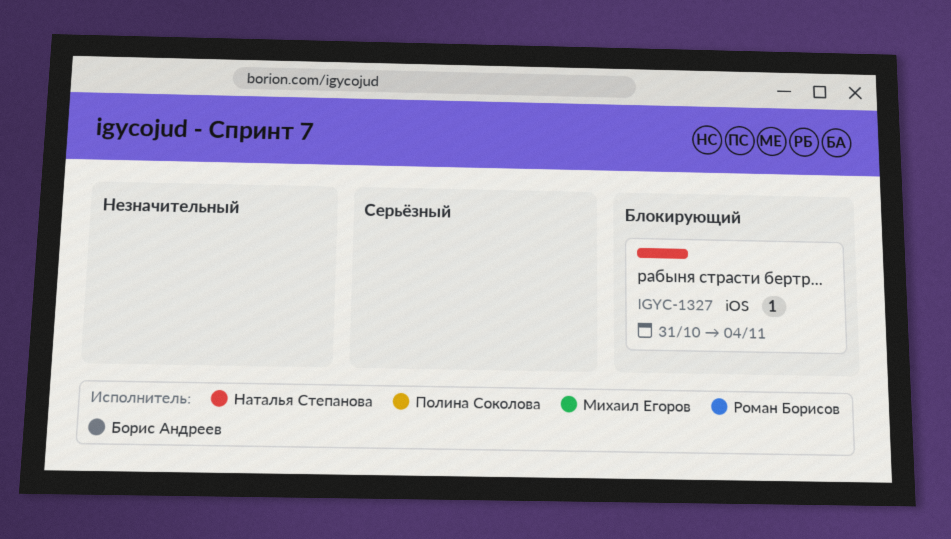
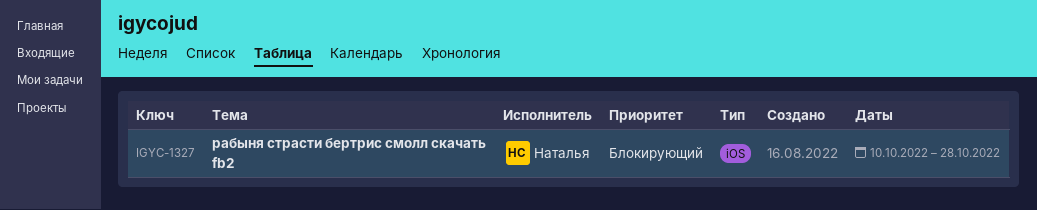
IGYC-1327, start: Oct 31 -> Oct 10
IGYC-1327, due: Nov 4 -> Oct 28

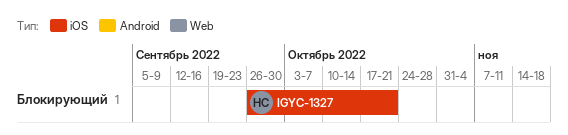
IGYC-1327, start: Oct 10 -> Sep 26
IGYC-1327, due: Oct 28 -> Oct 21

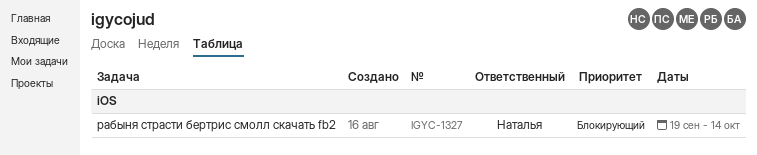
IGYC-1327, start: Sep 26 -> Sep 19
IGYC-1327, due: Oct 21 -> Oct 14

